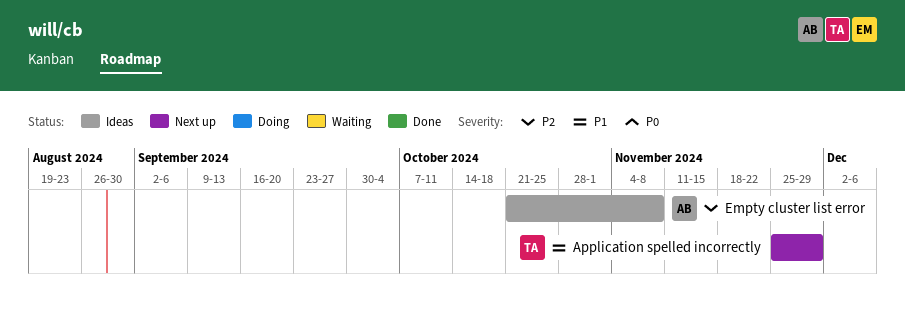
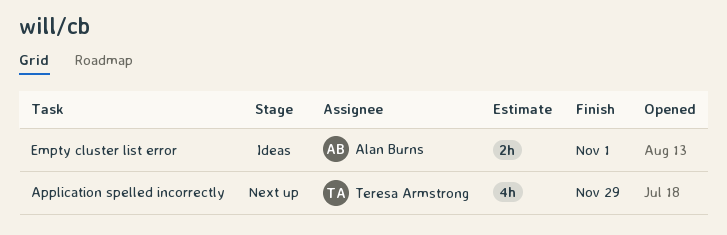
Empty cluster list error, due: Nov 8 -> Nov 1

